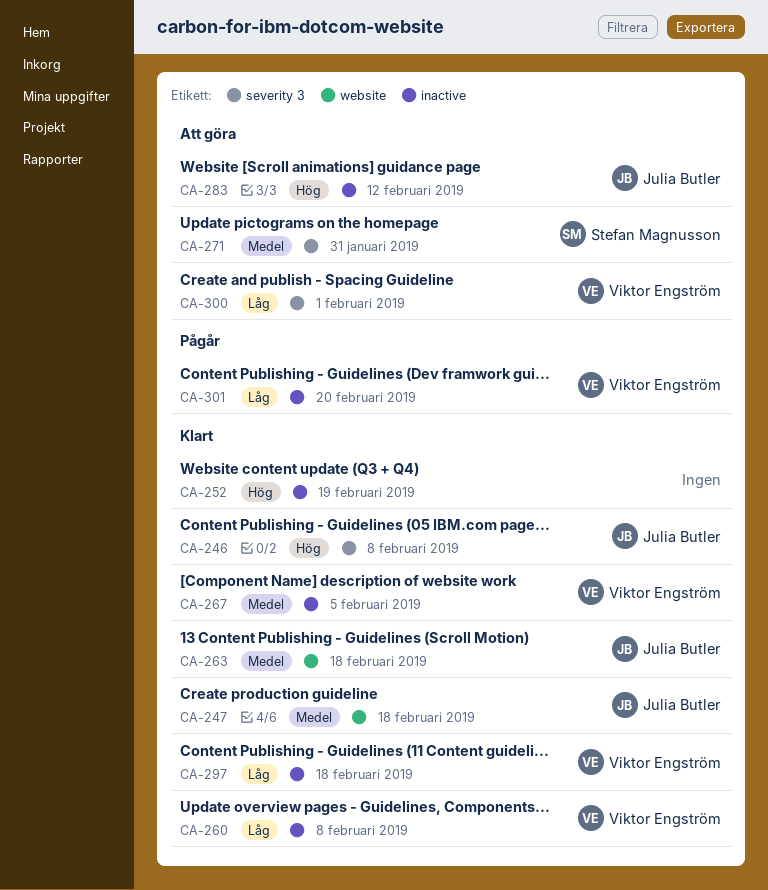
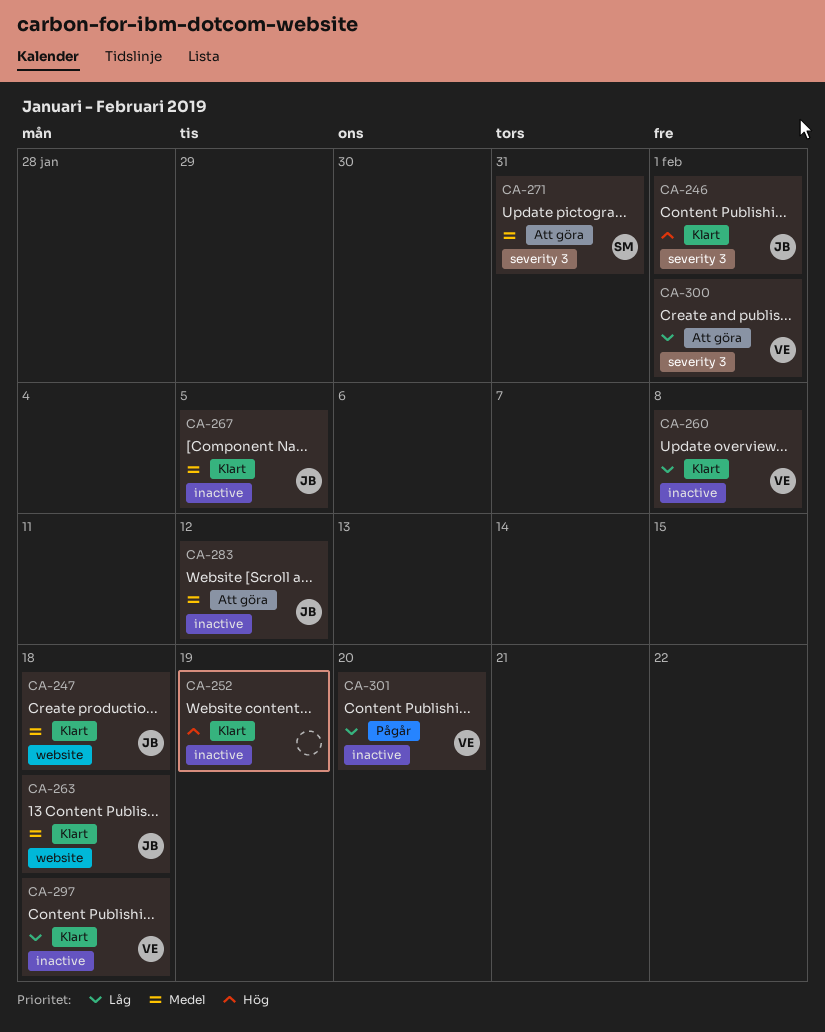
CA-246, due: Feb 8 -> Feb 1
CA-267, owner: Viktor Engström -> Julia Butler
CA-283, priority: Hög -> Medel

